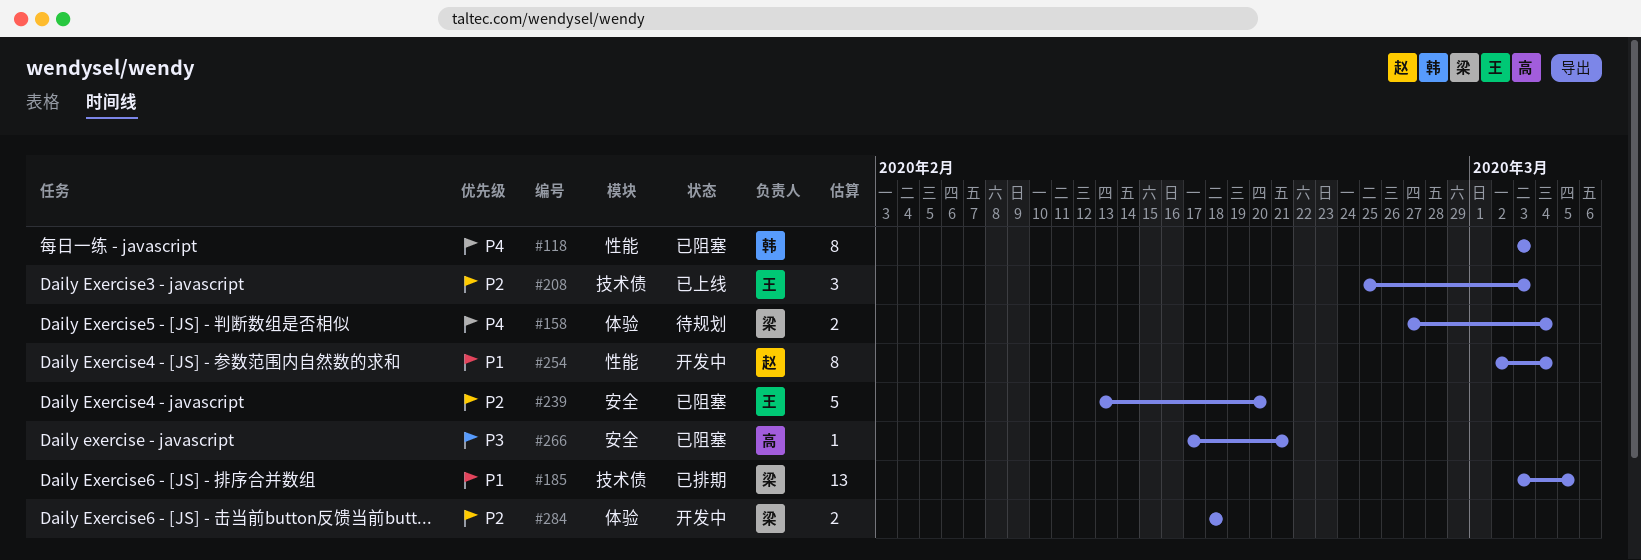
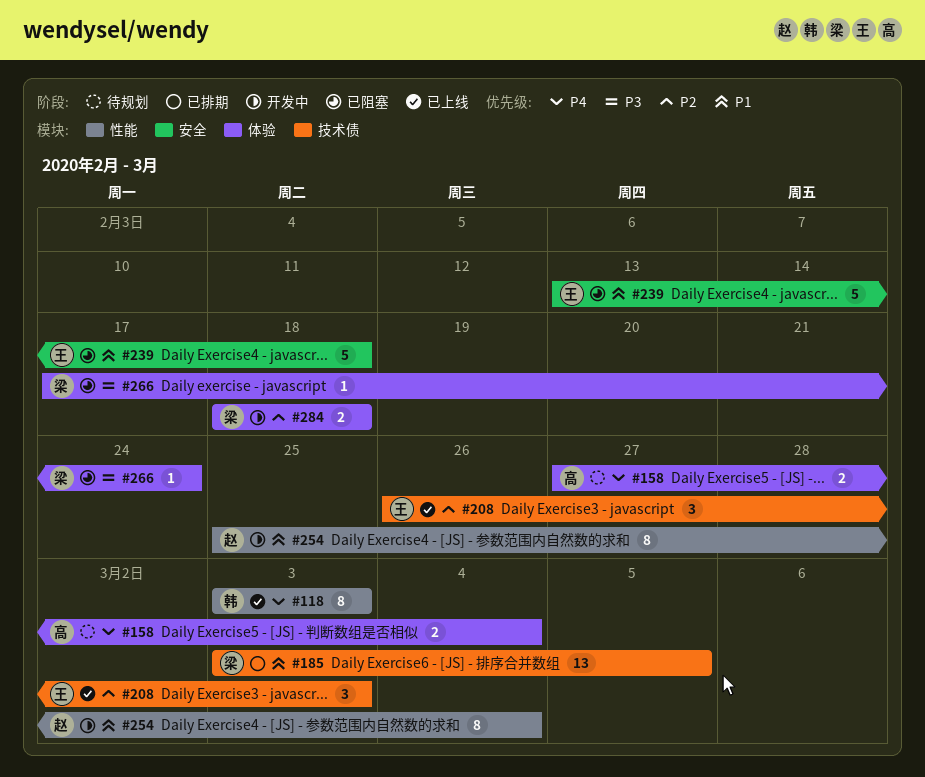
#118, status: 已阻塞 -> 已上线
#158, owner: 梁 -> 高
#208, start: Feb 25 -> Feb 26
#239, priority: P2 -> P1
#239, due: Feb 20 -> Feb 18
#254, start: Mar 2 -> Feb 25
#266, owner: 高 -> 梁
#266, label: 安全 -> 体验
#266, due: Feb 21 -> Feb 24

